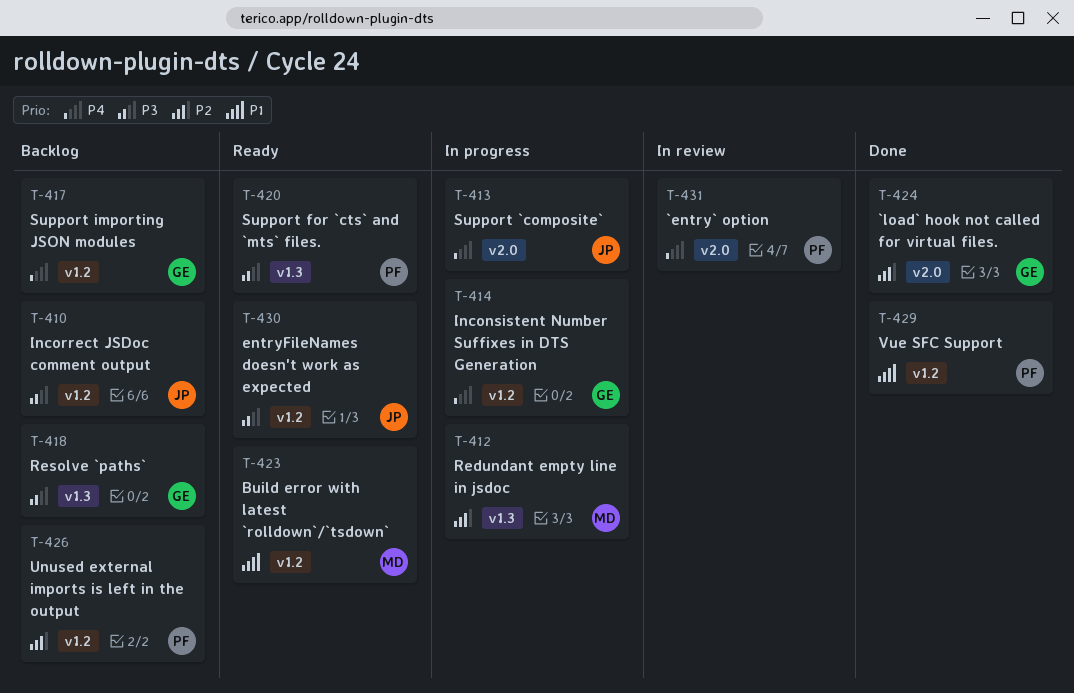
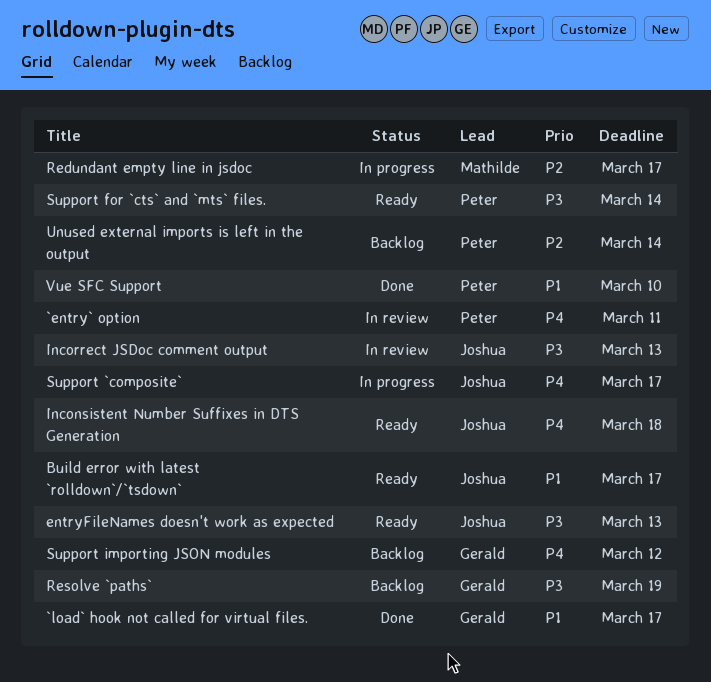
`load` hook not called for virtual files., priority: P2 -> P1
Build error with latest `rolldown`/`tsdown`, owner: Mathilde -> Joshua
Inconsistent Number Suffixes in DTS Generation, status: In progress -> Ready
Inconsistent Number Suffixes in DTS Generation, owner: Gerald -> Joshua
Incorrect JSDoc comment output, status: Backlog -> In review

